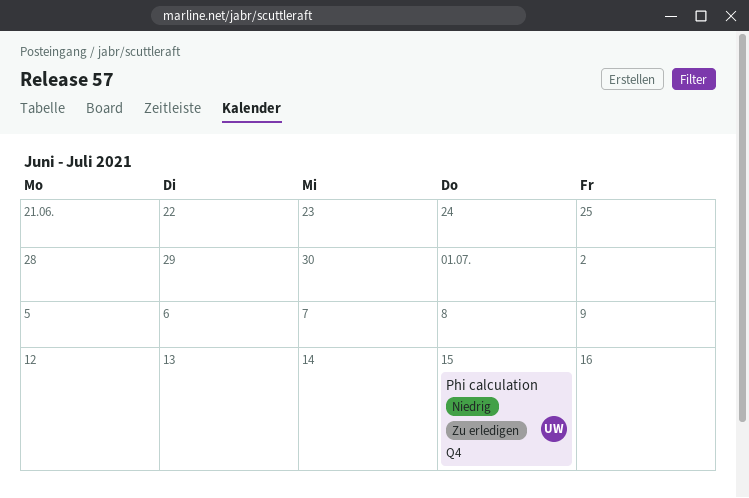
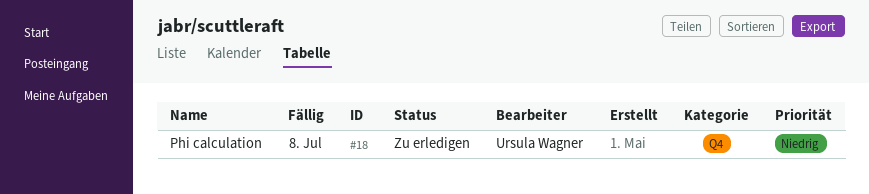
Phi calculation, due: Jul 15 -> Jul 8

